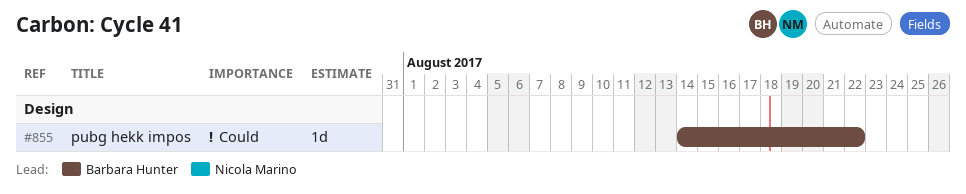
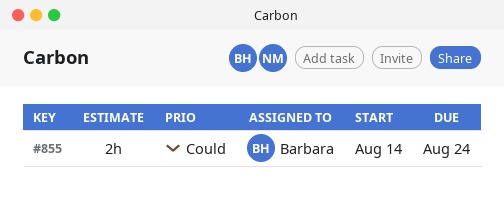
#855, estimate: 1d -> 2h
#855, due: Aug 22 -> Aug 24

